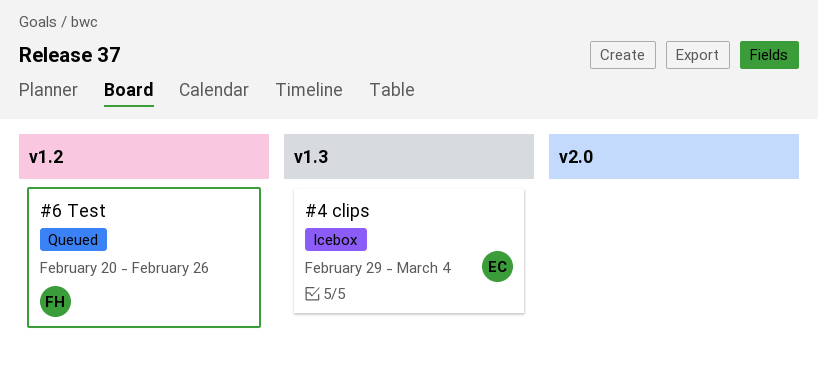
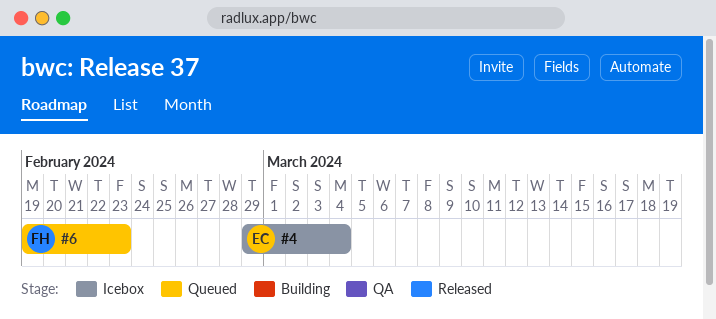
#6, start: Feb 20 -> Feb 19
#6, due: Feb 26 -> Feb 23

